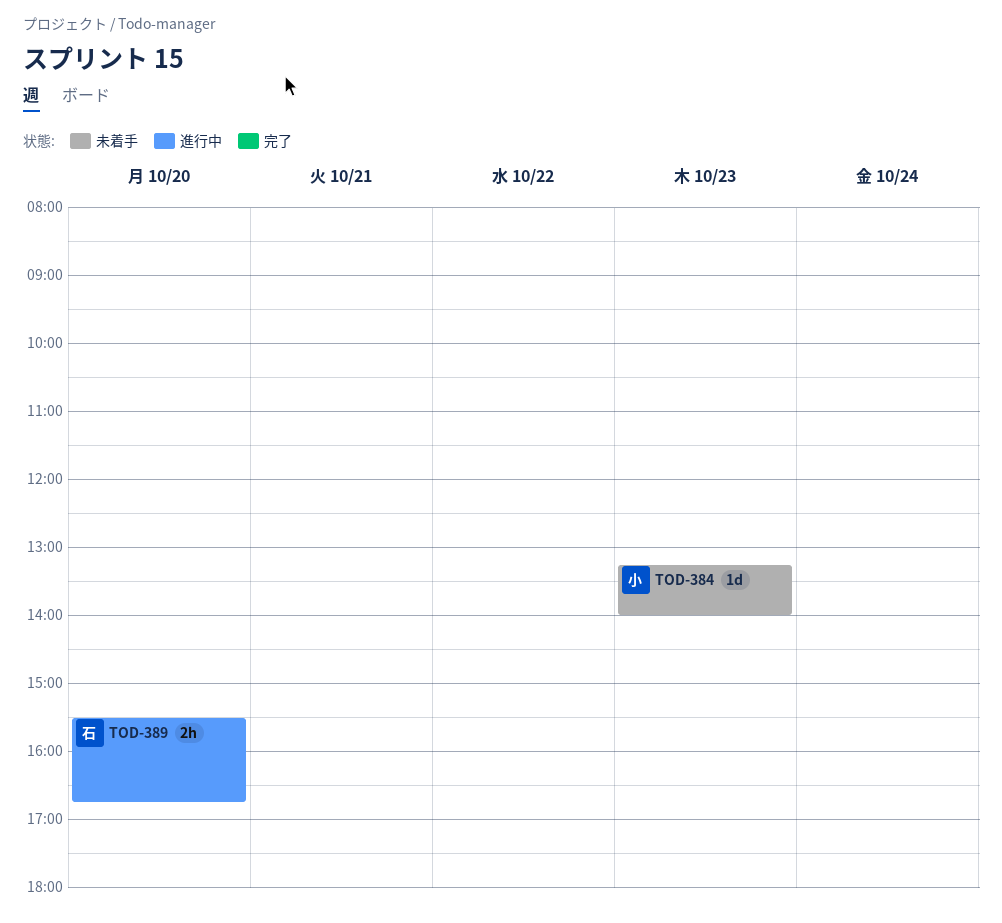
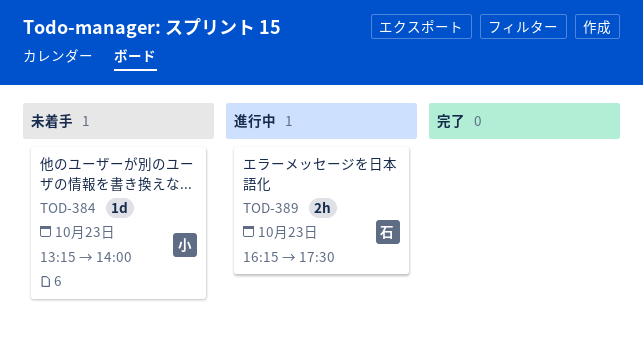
TOD-389, day: Oct 20 -> Oct 23
TOD-389, begins: 15:30 -> 16:15
TOD-389, ends: 16:45 -> 17:30

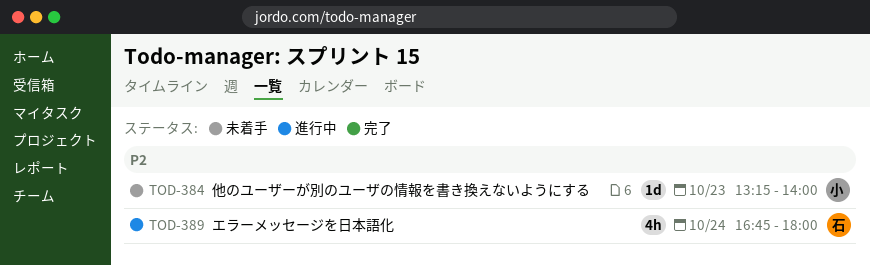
TOD-389, estimate: 2h -> 4h
TOD-389, day: Oct 23 -> Oct 24
TOD-389, begins: 16:15 -> 16:45
TOD-389, ends: 17:30 -> 18:00

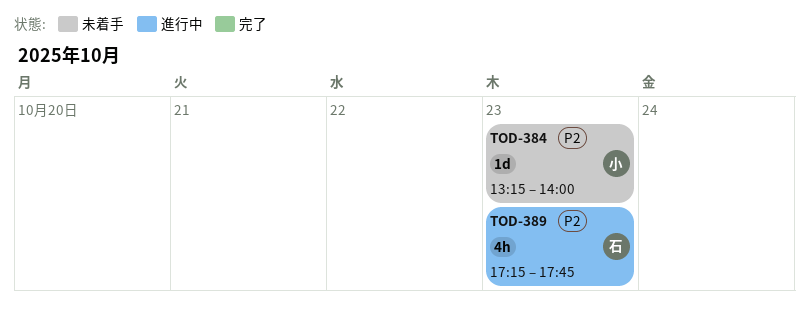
TOD-389, day: Oct 24 -> Oct 23
TOD-389, begins: 16:45 -> 17:15
TOD-389, ends: 18:00 -> 17:45

